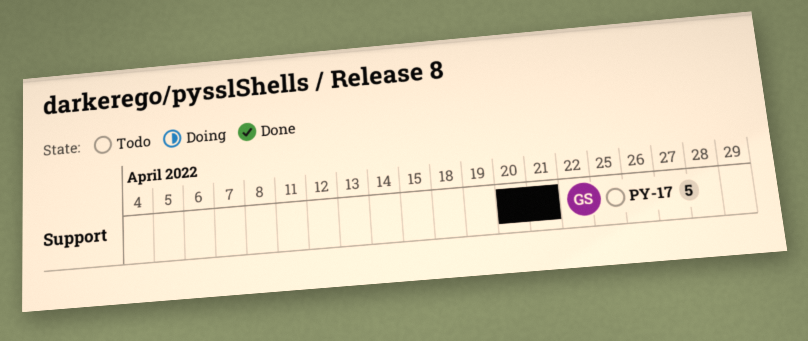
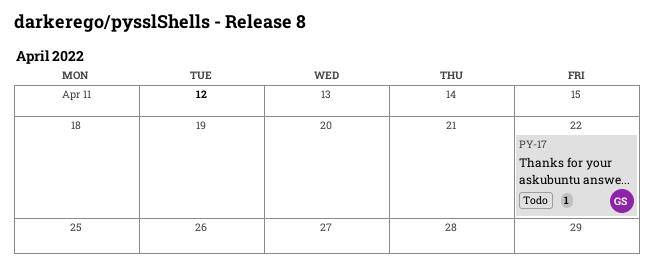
PY-17, estimate: 5 -> 1
PY-17, due: Apr 21 -> Apr 22

